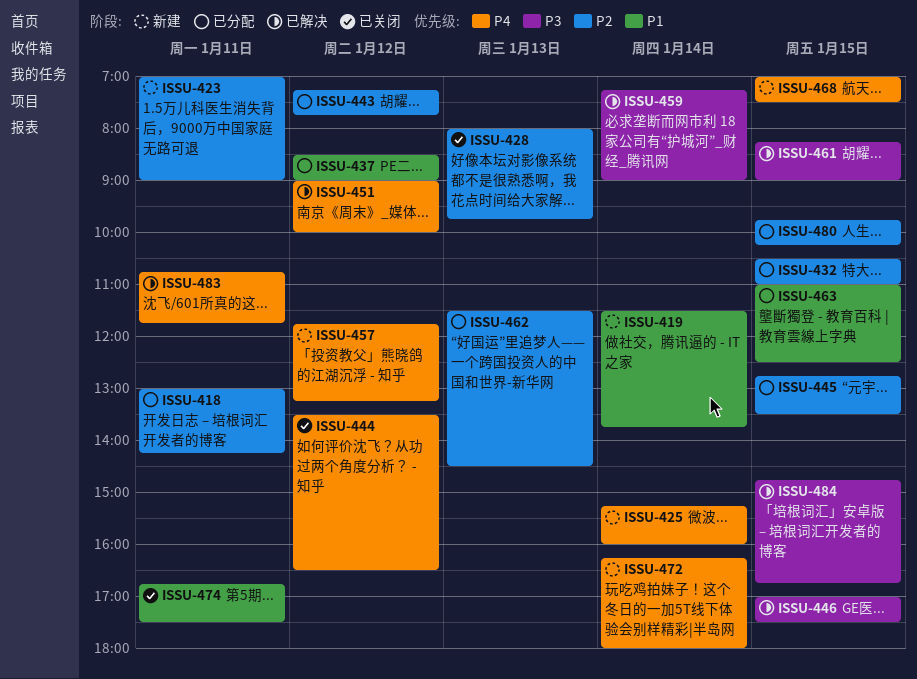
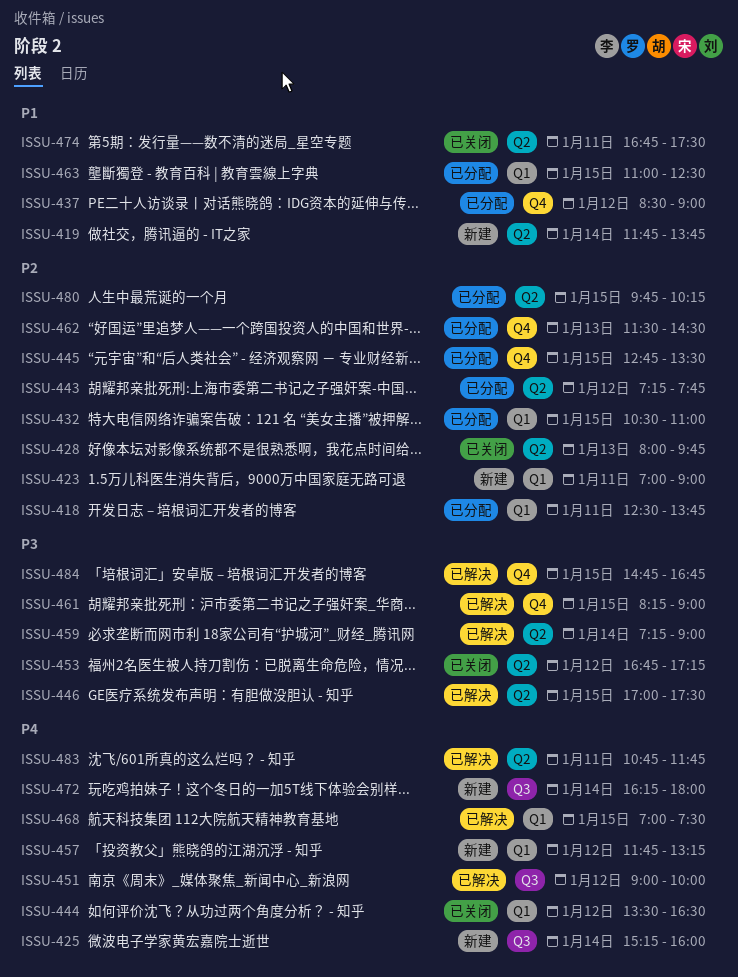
ISSU-418, begins: 13:00 -> 12:30
ISSU-418, ends: 14:15 -> 13:45
ISSU-419, begins: 11:30 -> 11:45
ISSU-453: none -> present
ISSU-468, status: 新建 -> 已解决

